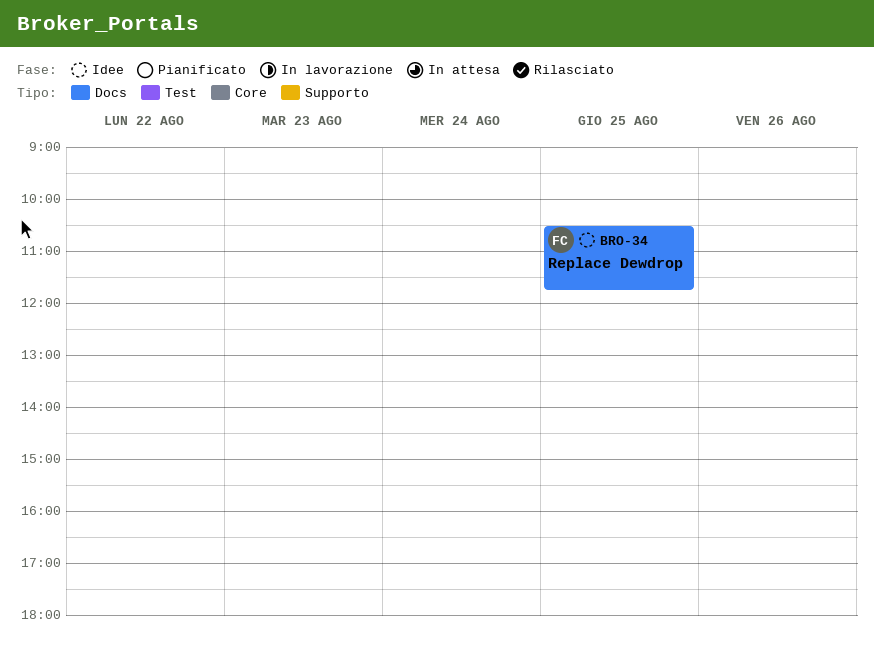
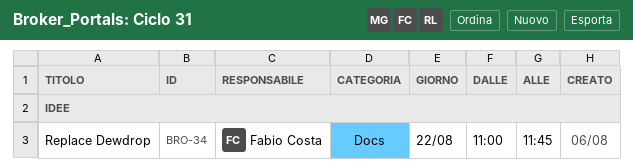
BRO-34, day: Aug 25 -> Aug 22
BRO-34, begins: 10:30 -> 11:00

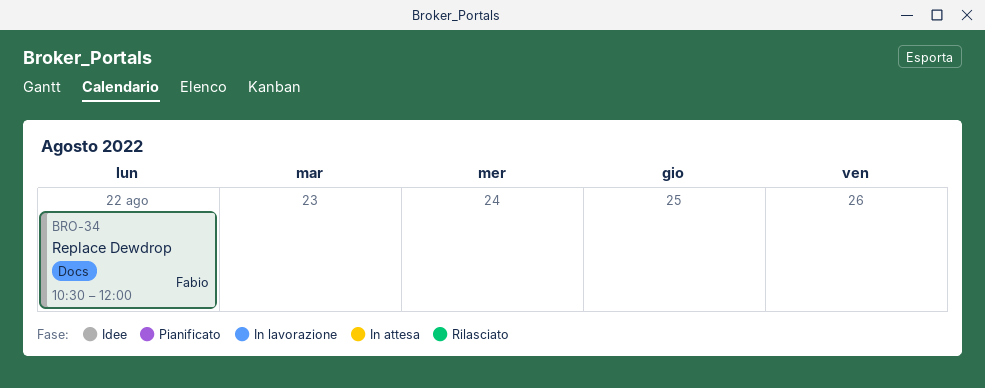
BRO-34, begins: 11:00 -> 10:30
BRO-34, ends: 11:45 -> 12:00

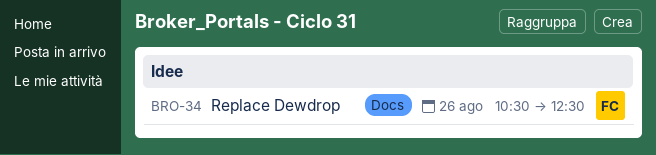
BRO-34, day: Aug 22 -> Aug 26
BRO-34, ends: 12:00 -> 12:30

